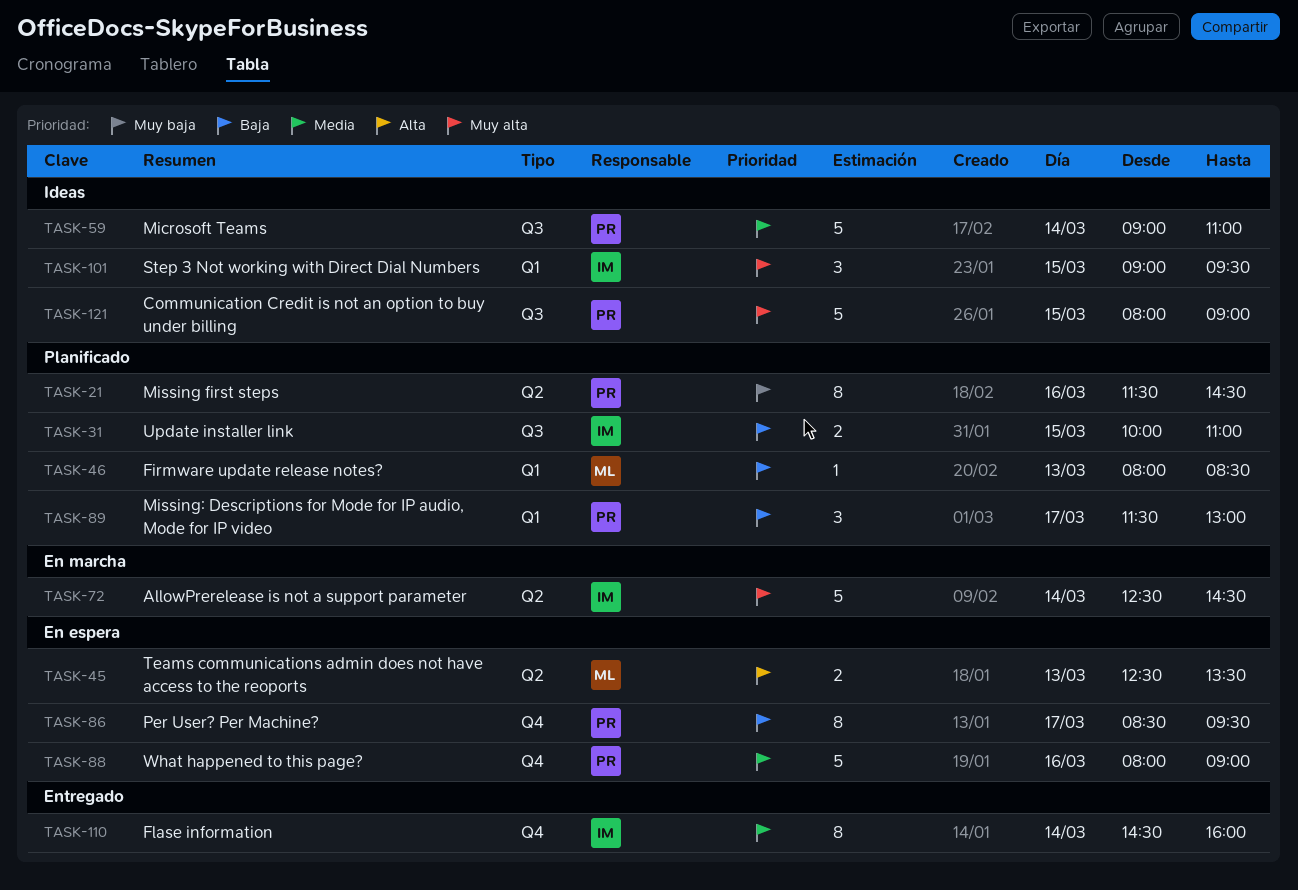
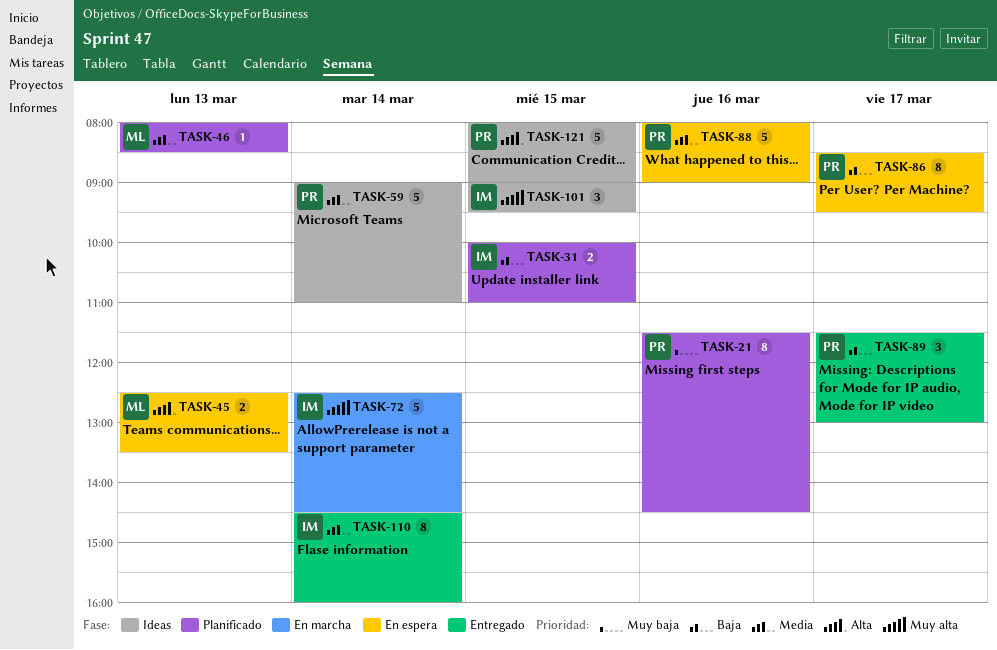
TASK-46, priority: Baja -> Media
TASK-89, status: Planificado -> Entregado
TASK-121, priority: Muy alta -> Alta

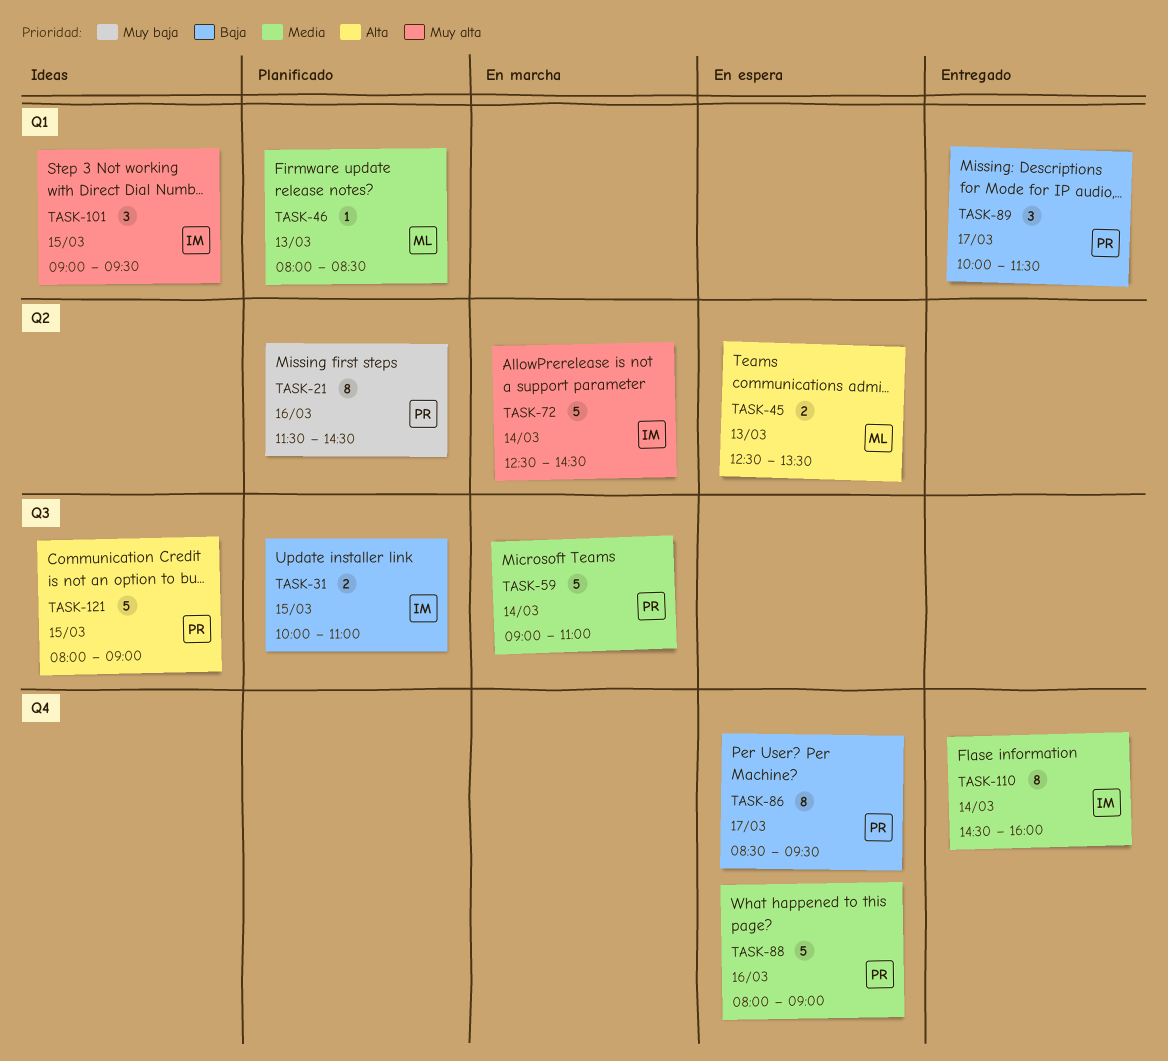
TASK-59, status: Ideas -> En marcha
TASK-89, begins: 11:30 -> 10:00
TASK-89, ends: 13:00 -> 11:30

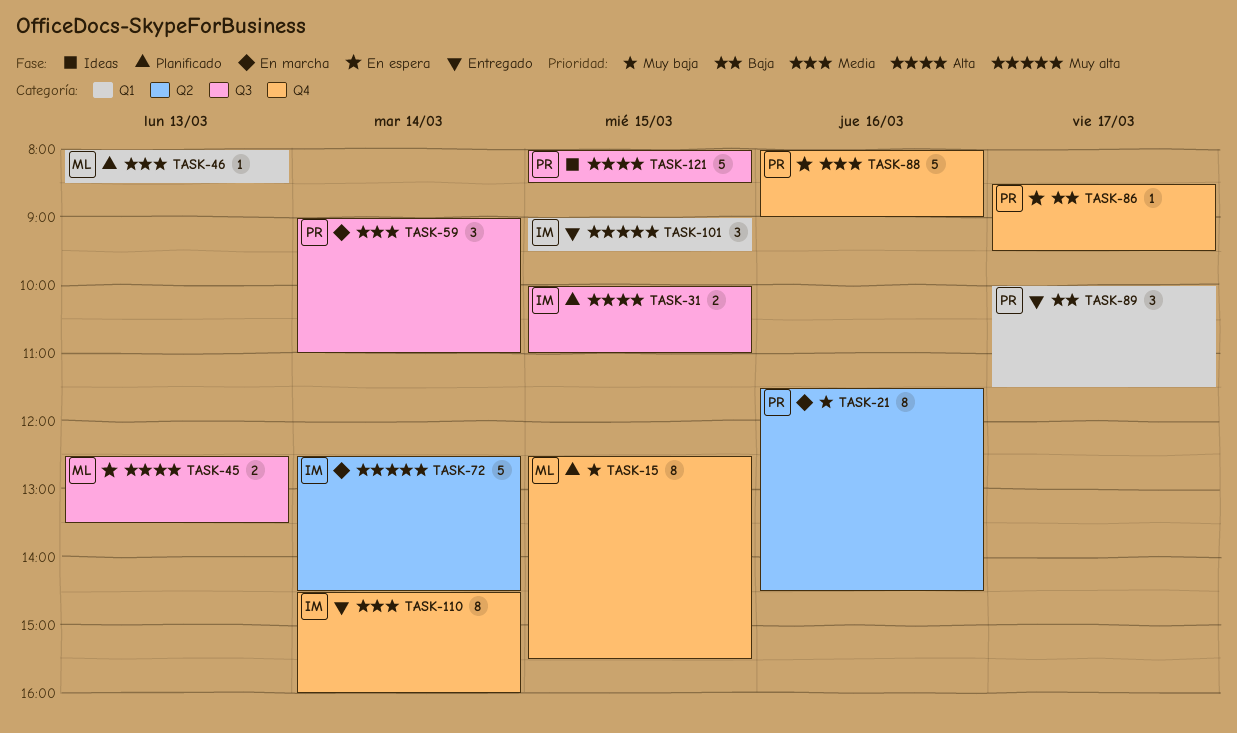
TASK-15: none -> present
TASK-21, status: Planificado -> En marcha
TASK-31, priority: Baja -> Alta
TASK-45, label: Q2 -> Q3
TASK-59, estimate: 5 -> 3
TASK-86, estimate: 8 -> 1
TASK-101, status: Ideas -> Entregado
TASK-121, ends: 09:00 -> 08:30

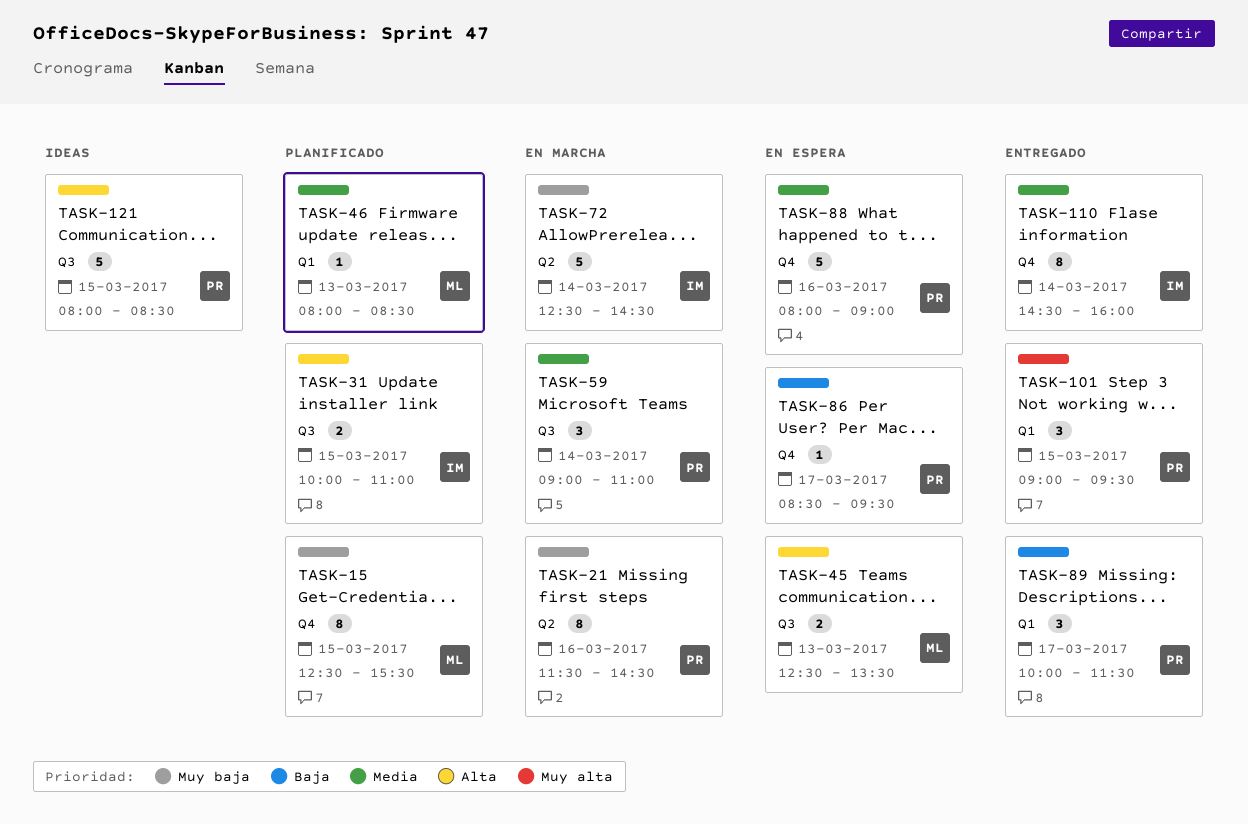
TASK-72, priority: Muy alta -> Muy baja
TASK-101, owner: IM -> PR

